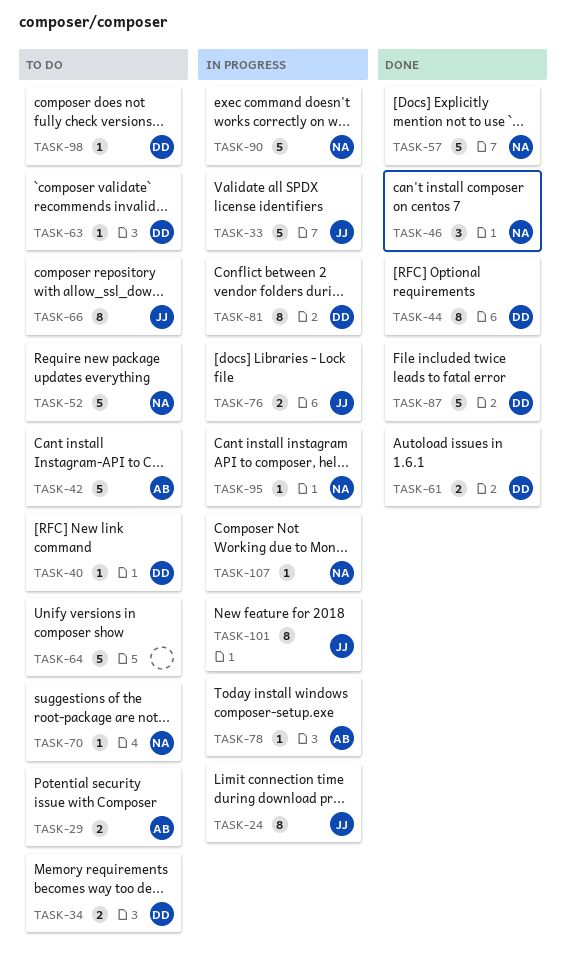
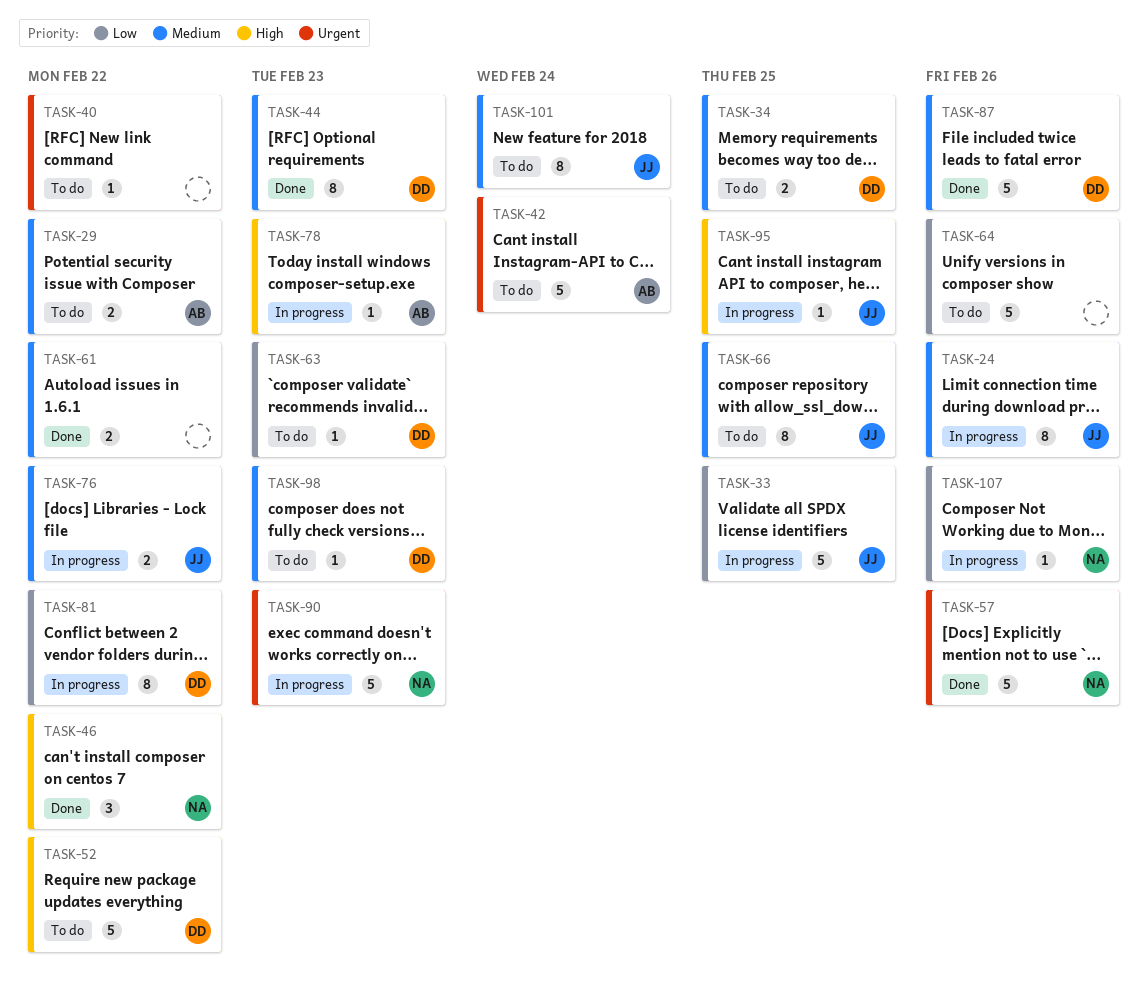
TASK-40, owner: DD -> none
TASK-52, owner: NA -> DD
TASK-61, owner: DD -> none
TASK-70: present -> none
TASK-95, owner: NA -> JJ
TASK-101, status: In progress -> To do

